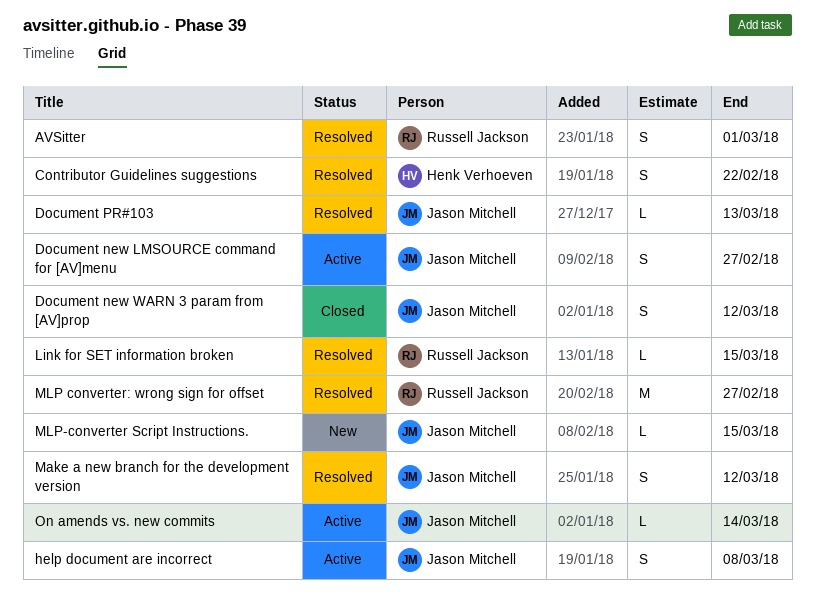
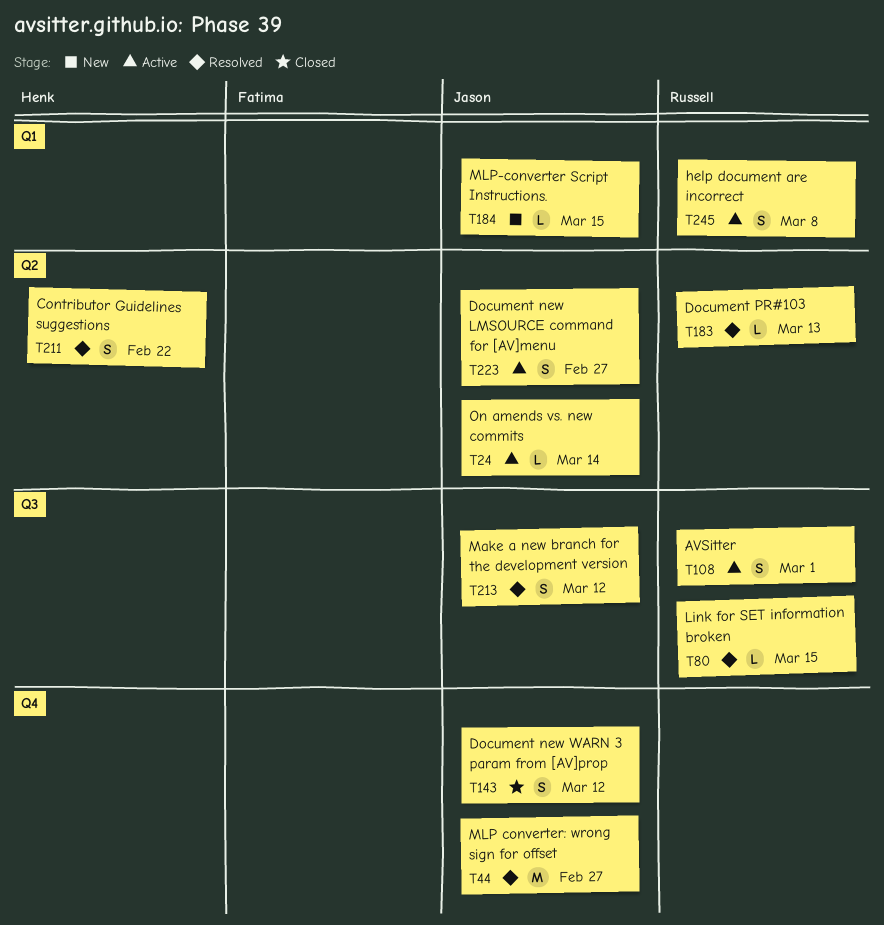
AVSitter, status: Resolved -> Active
Document PR#103, owner: Jason Mitchell -> Russell Jackson
help document are incorrect, owner: Jason Mitchell -> Russell Jackson
MLP converter: wrong sign for offset, owner: Russell Jackson -> Jason Mitchell

